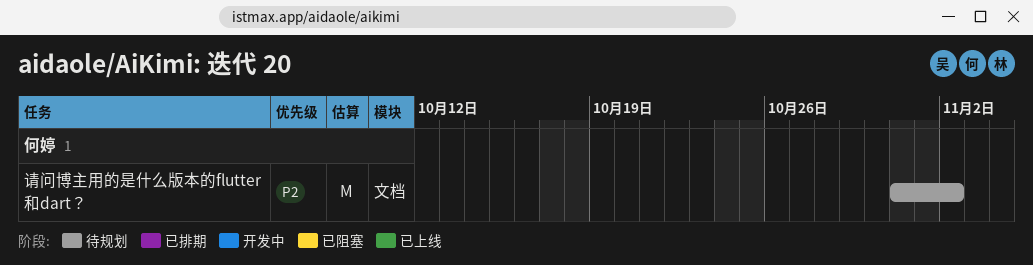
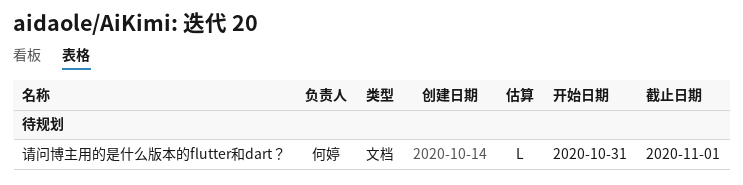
请问博主用的是什么版本的flutter和dart？, estimate: M -> L
请问博主用的是什么版本的flutter和dart？, due: Nov 2 -> Nov 1

